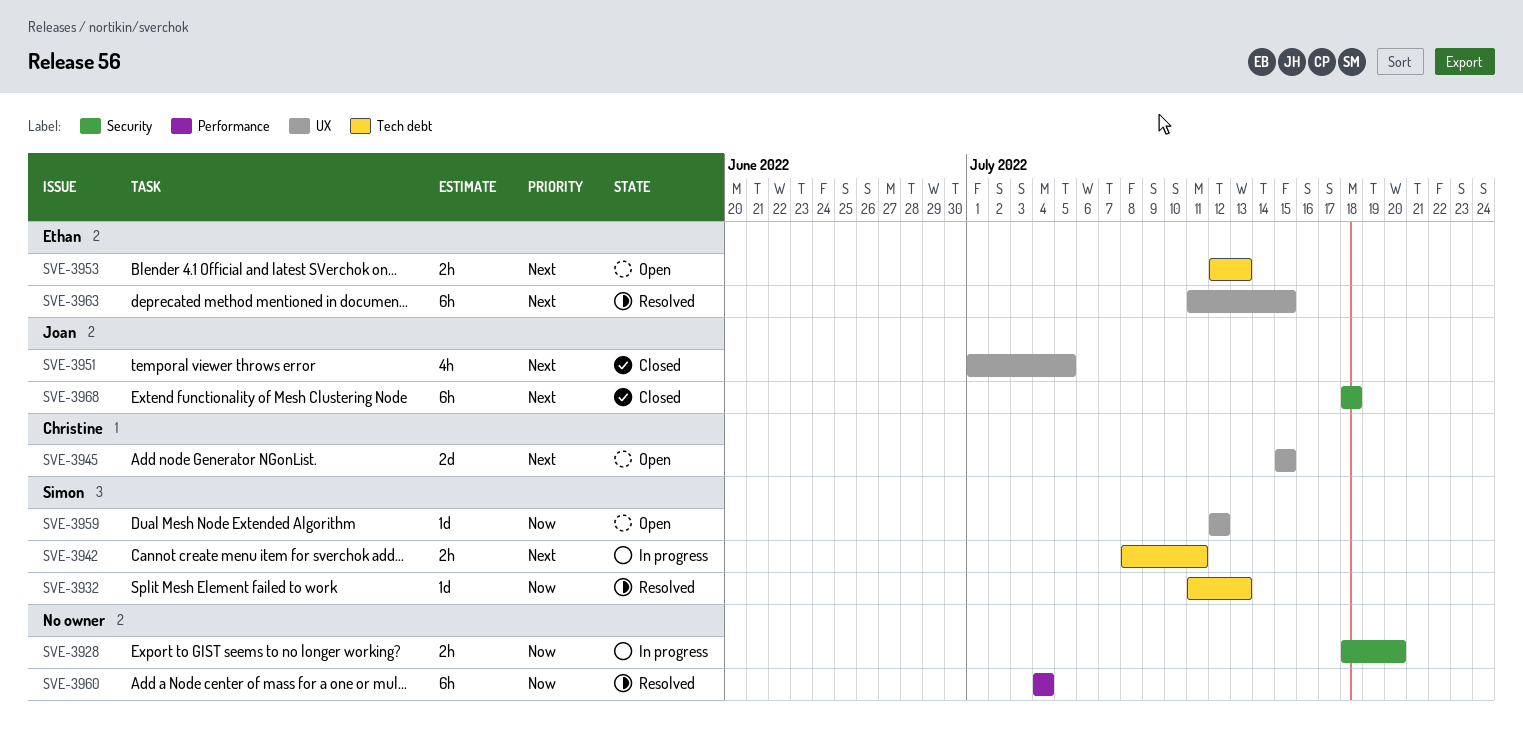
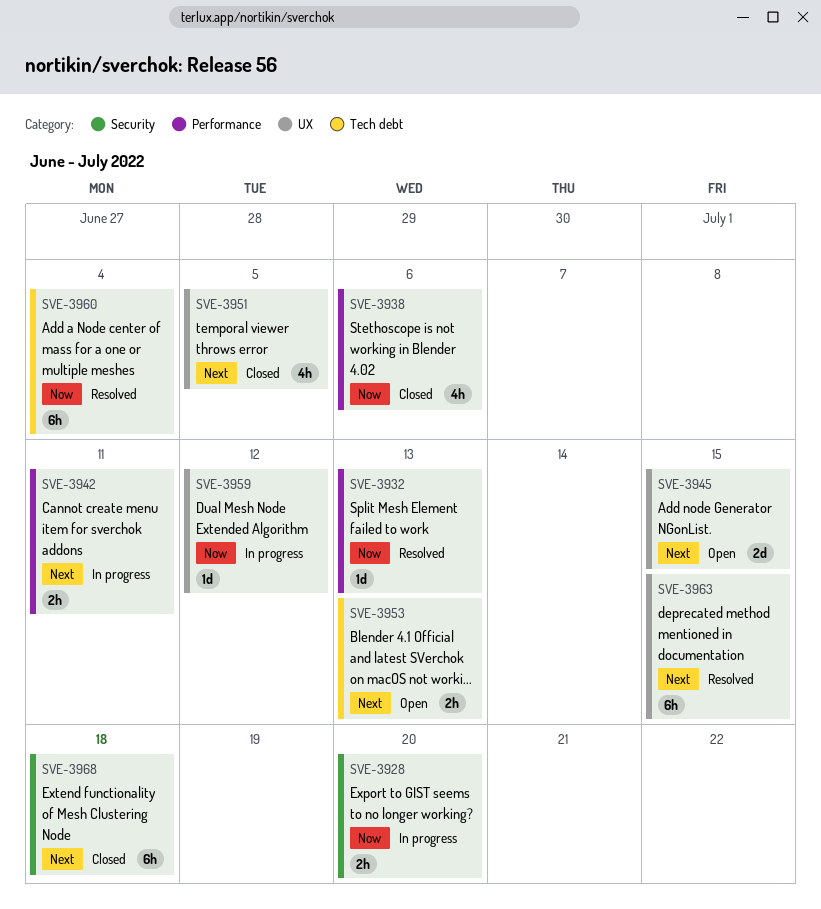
SVE-3932, label: Tech debt -> Performance
SVE-3938: none -> present
SVE-3942, label: Tech debt -> Performance
SVE-3959, status: Open -> In progress
SVE-3960, label: Performance -> Tech debt

